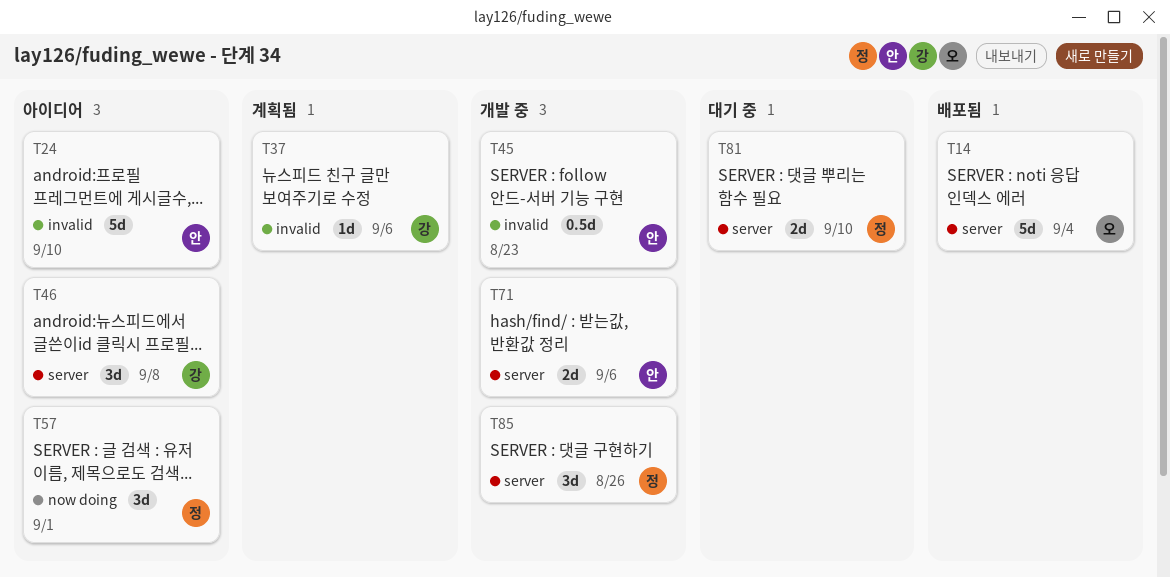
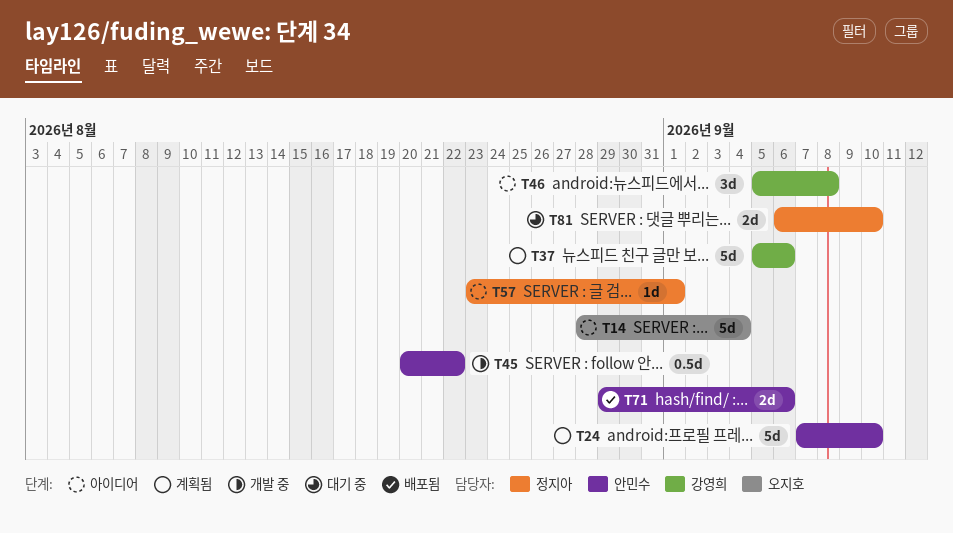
T14, status: 배포됨 -> 아이디어
T24, status: 아이디어 -> 계획됨
T37, estimate: 1d -> 5d
T45, due: Aug 23 -> Aug 22
T57, estimate: 3d -> 1d
T71, status: 개발 중 -> 배포됨
T85: present -> none

